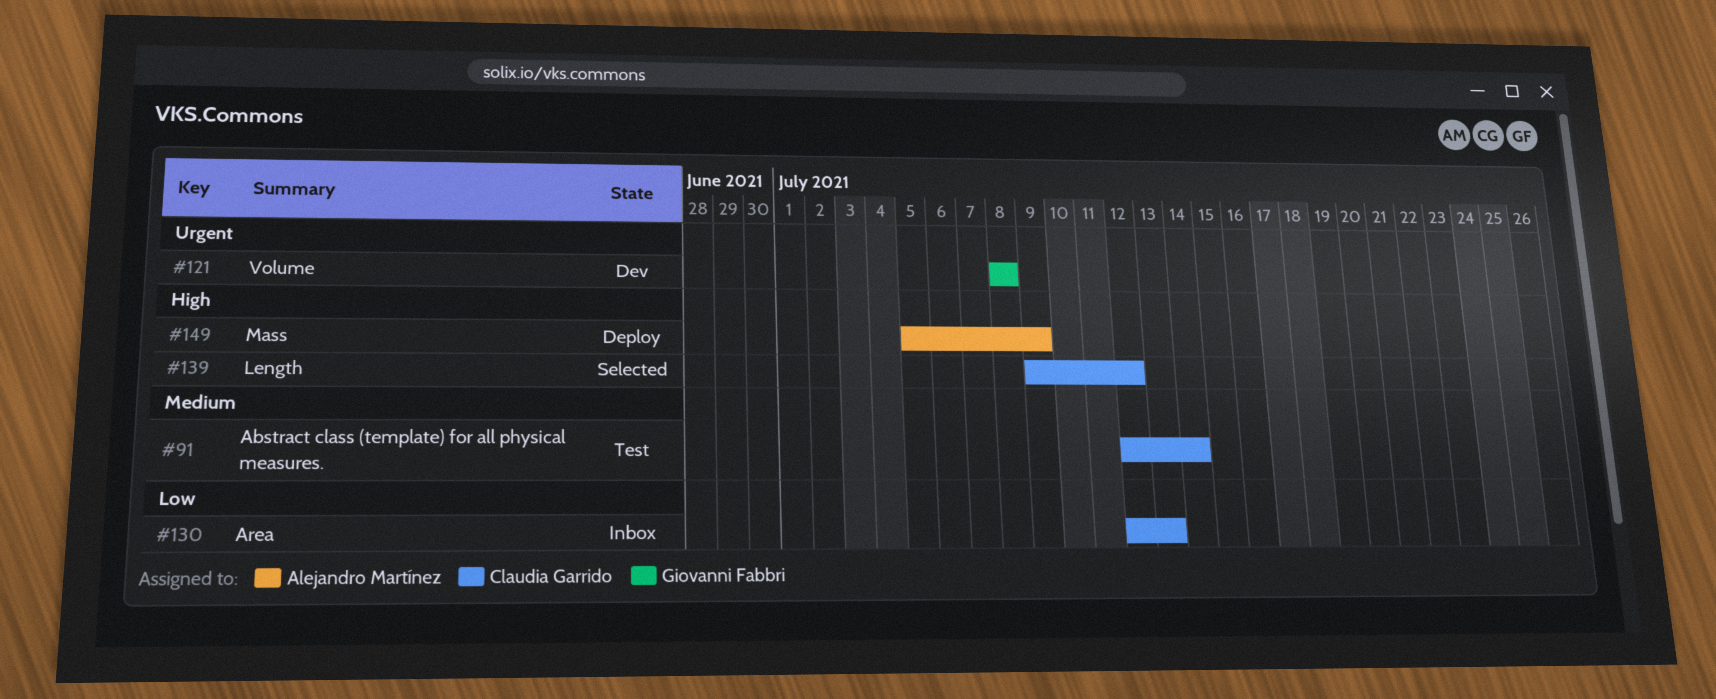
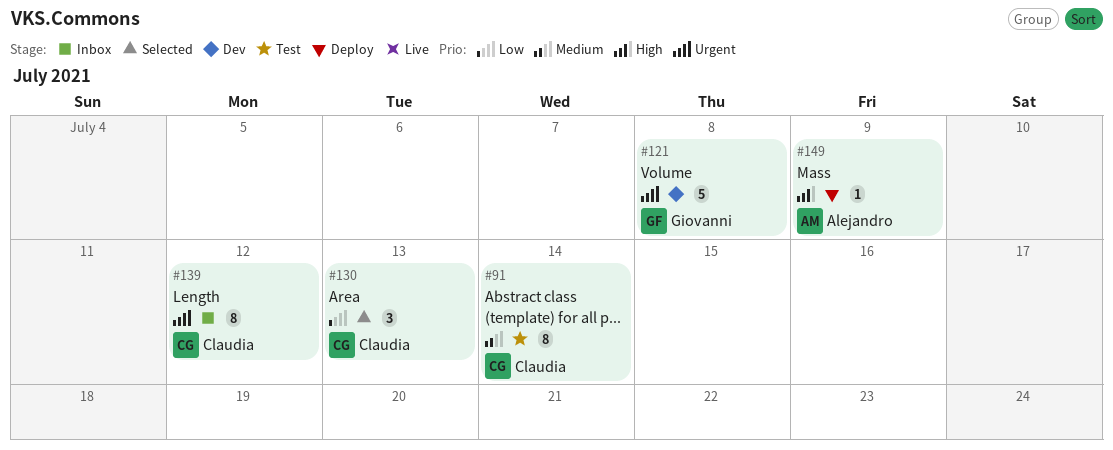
#130, status: Inbox -> Selected
#139, status: Selected -> Inbox
#139, priority: High -> Urgent

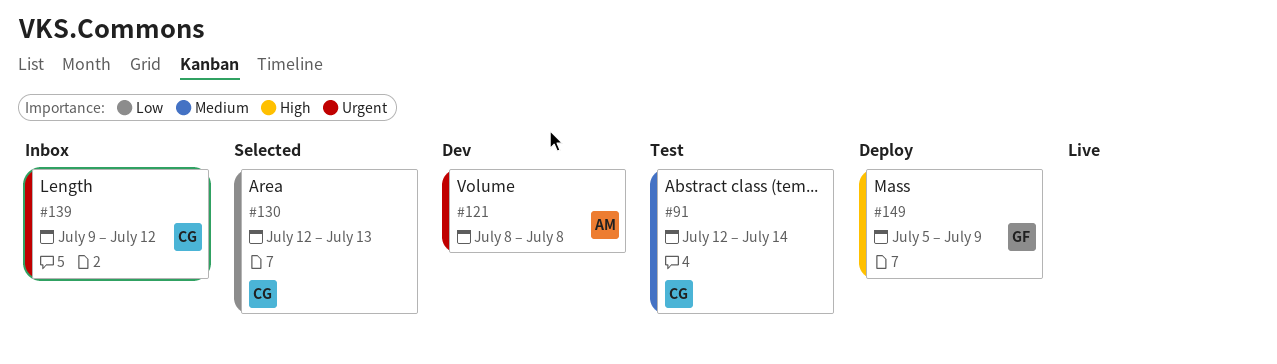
#121, owner: Giovanni -> Alejandro
#149, owner: Alejandro -> Giovanni

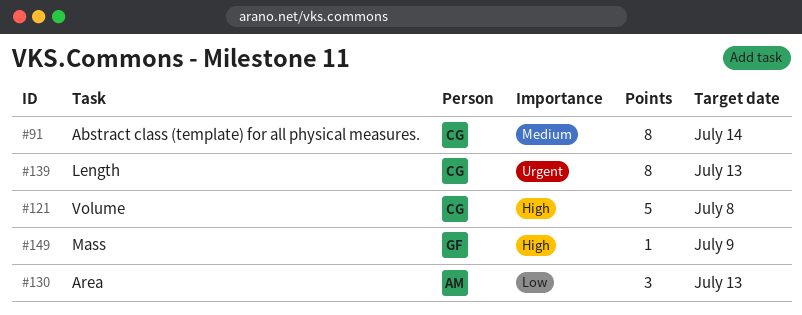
#121, owner: AM -> CG
#121, priority: Urgent -> High
#130, owner: CG -> AM
#139, due: Jul 12 -> Jul 13

